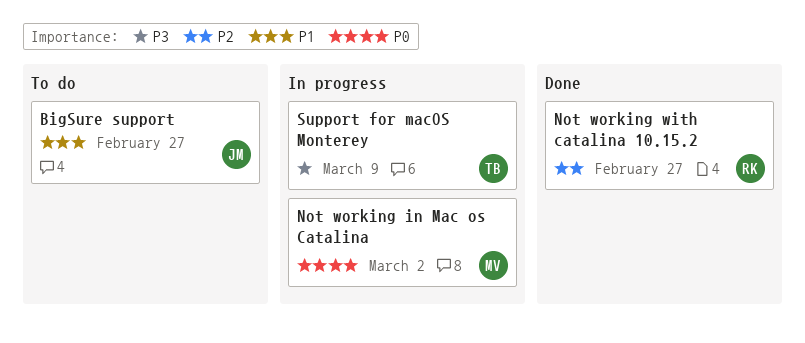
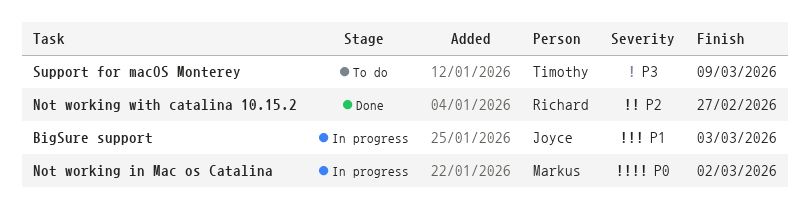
BigSure support, status: To do -> In progress
BigSure support, due: Feb 27 -> Mar 3
Support for macOS Monterey, status: In progress -> To do

